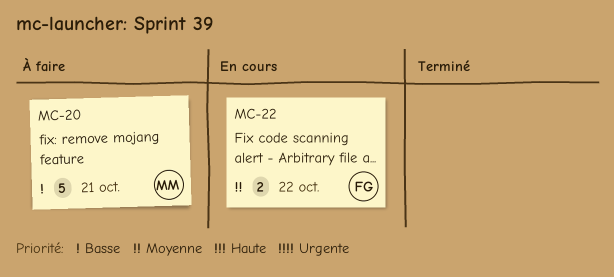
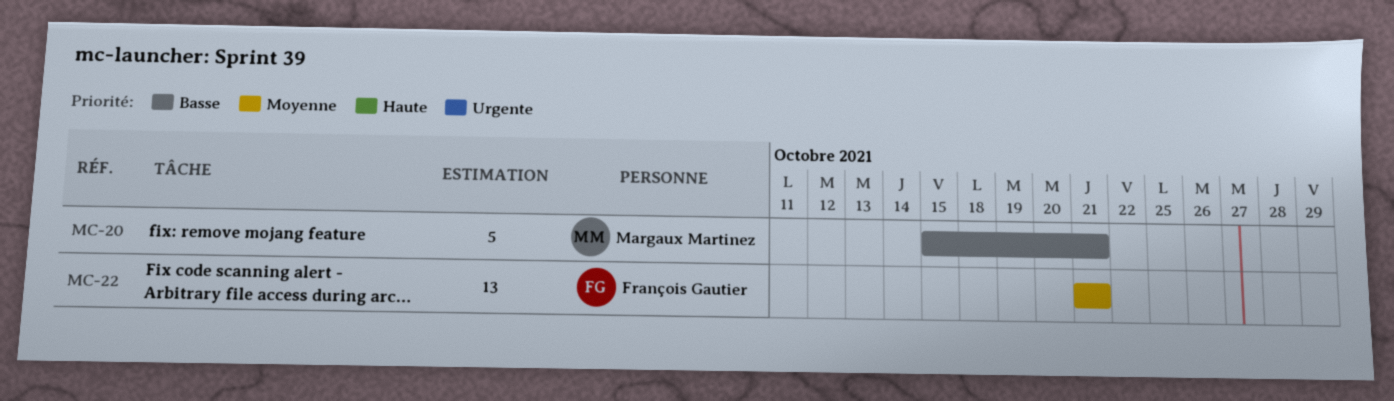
MC-22, estimate: 2 -> 13
MC-22, due: Oct 22 -> Oct 21

